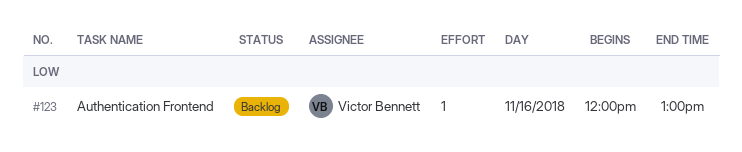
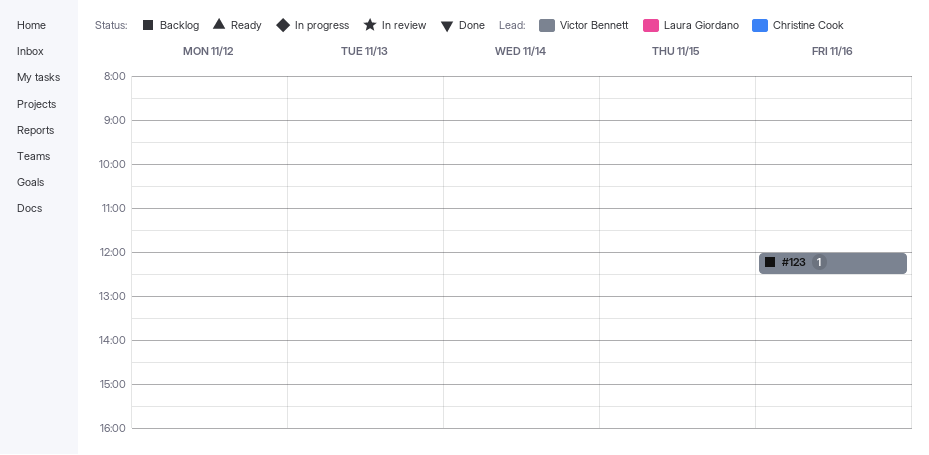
#123, ends: 13:00 -> 12:30

